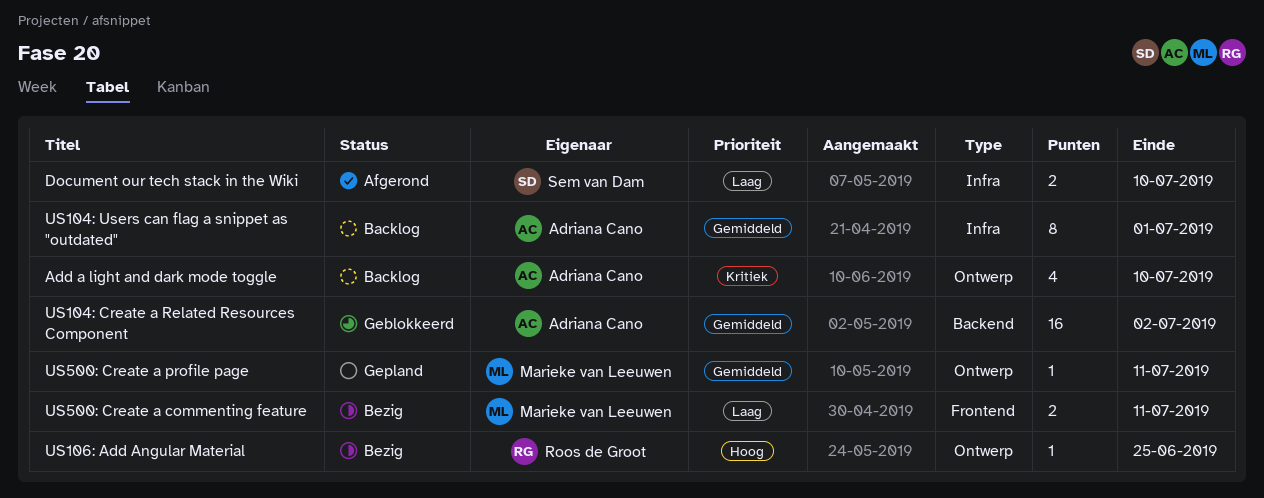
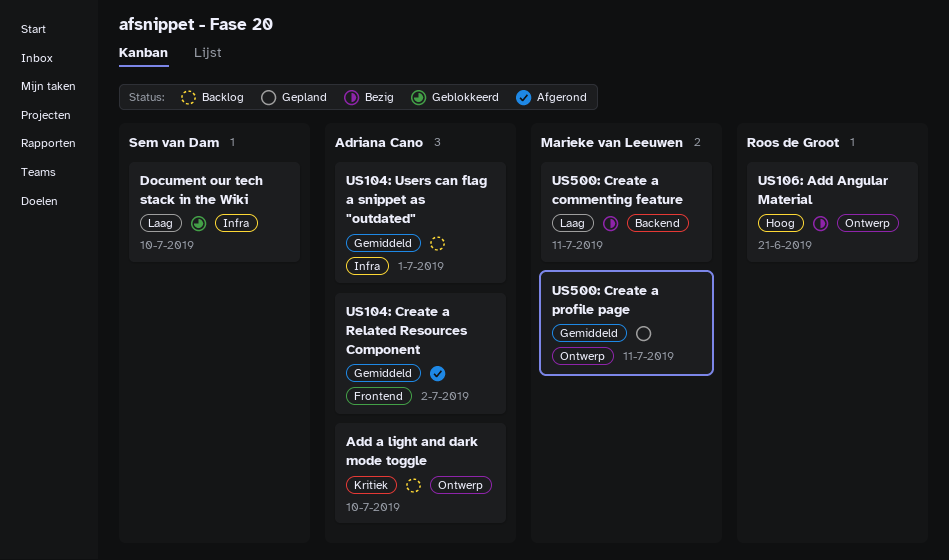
Document our tech stack in the Wiki, status: Afgerond -> Geblokkeerd
US104: Create a Related Resources Component, status: Geblokkeerd -> Afgerond
US104: Create a Related Resources Component, label: Backend -> Frontend
US106: Add Angular Material, due: Jun 25 -> Jun 21
US500: Create a commenting feature, label: Frontend -> Backend

